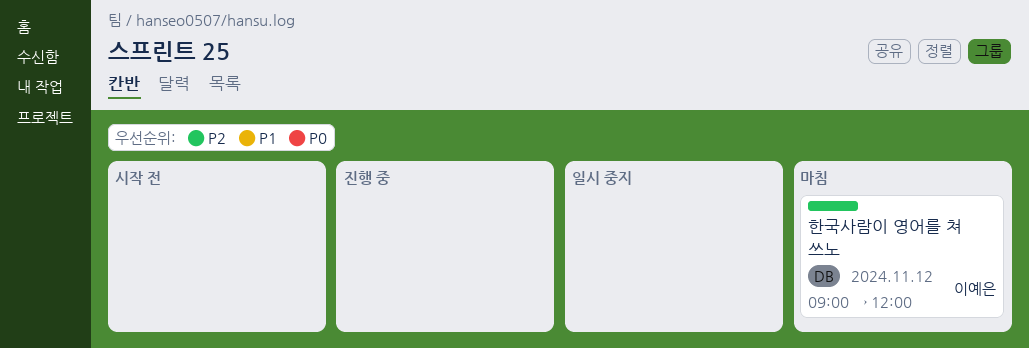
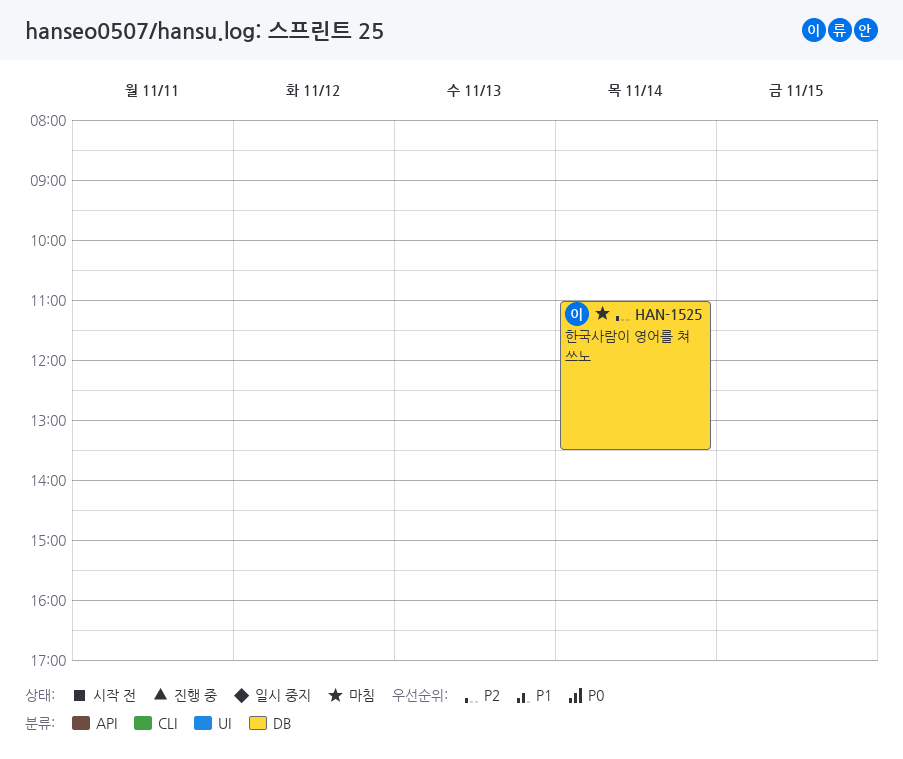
한국사람이 영어를 쳐 쓰노, day: Nov 12 -> Nov 14
한국사람이 영어를 쳐 쓰노, begins: 09:00 -> 11:00
한국사람이 영어를 쳐 쓰노, ends: 12:00 -> 13:30

